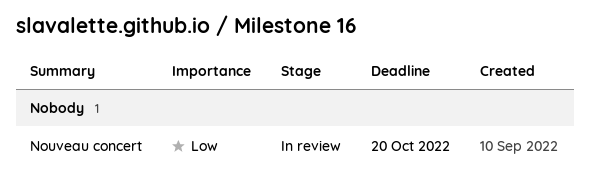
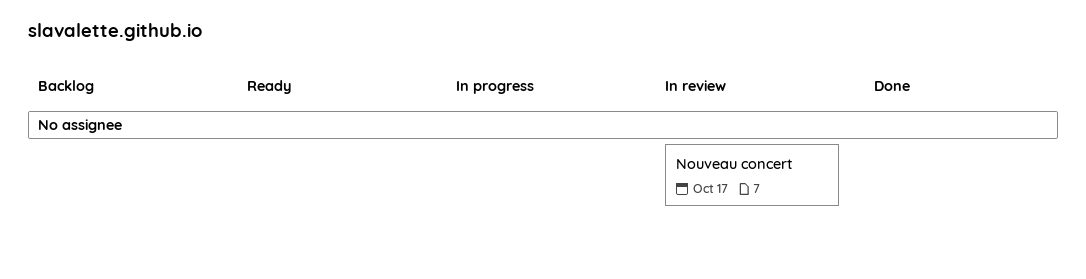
Nouveau concert, due: Oct 20 -> Oct 17

